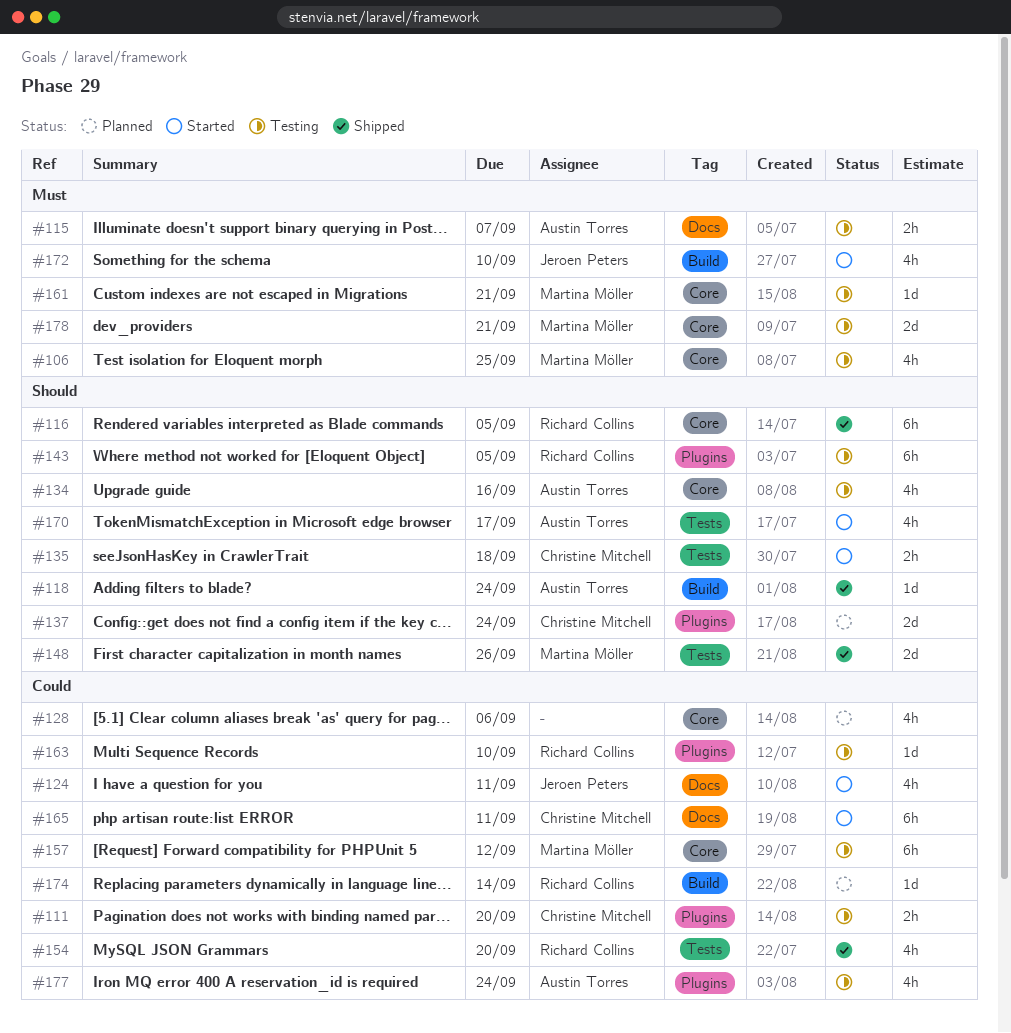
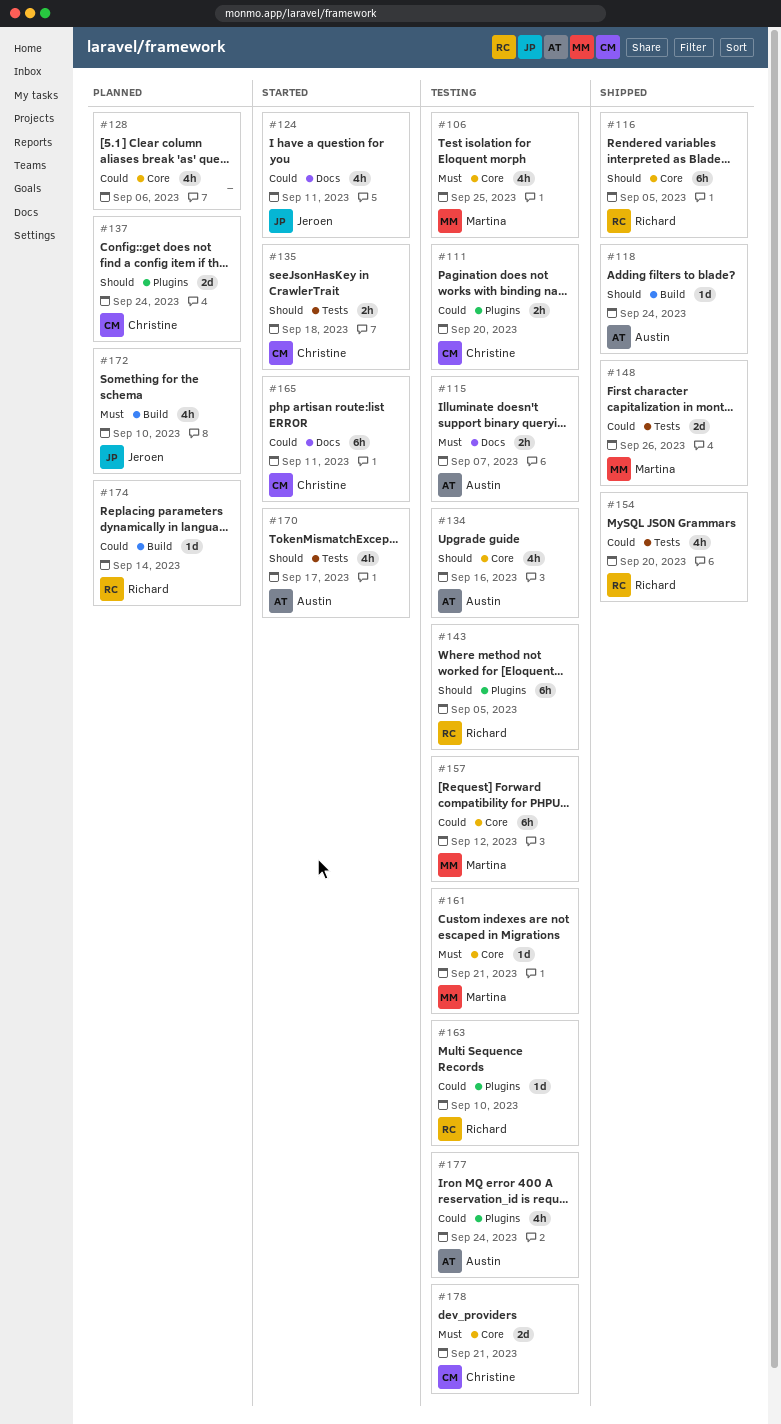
#148, priority: Should -> Could
#172, status: Started -> Planned
#178, owner: Martina Möller -> Christine Mitchell

